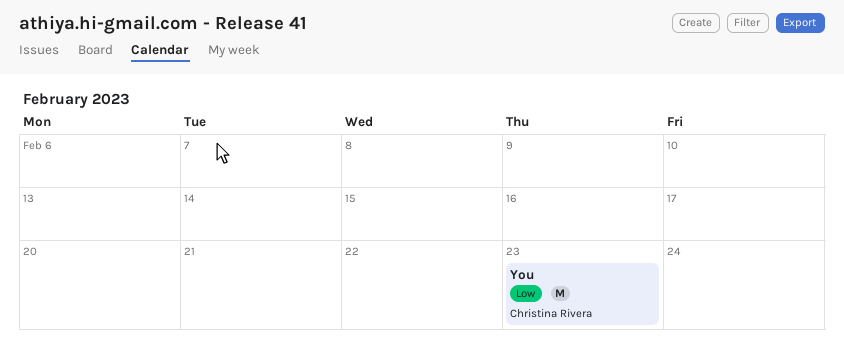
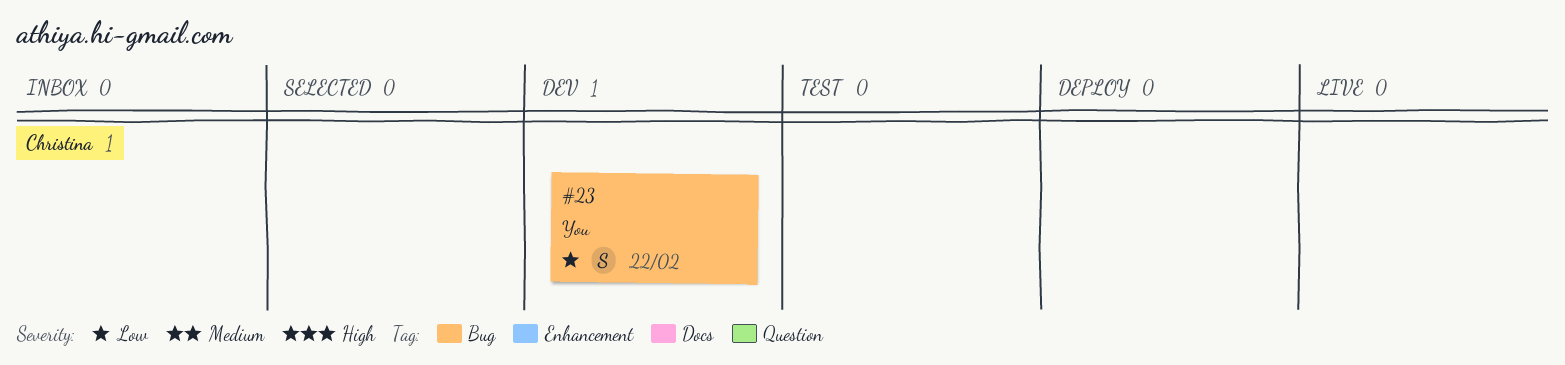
You, estimate: M -> S
You, due: Feb 23 -> Feb 22

